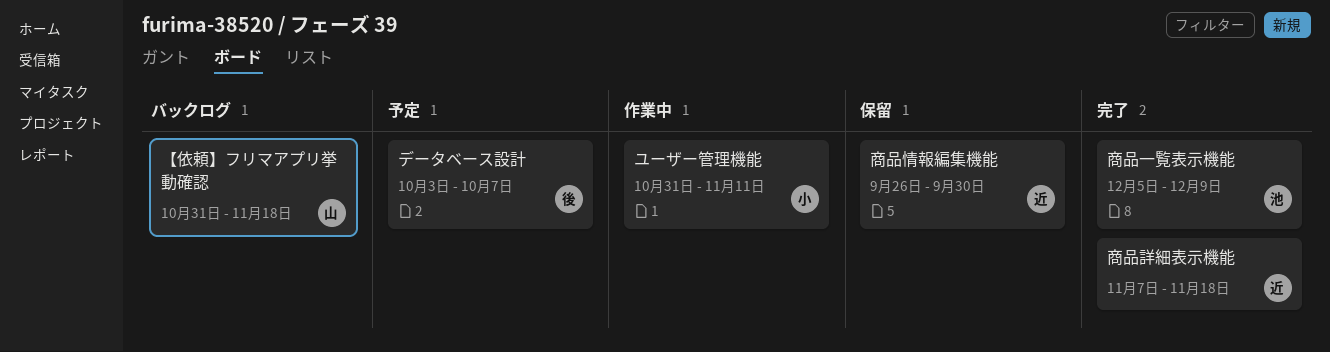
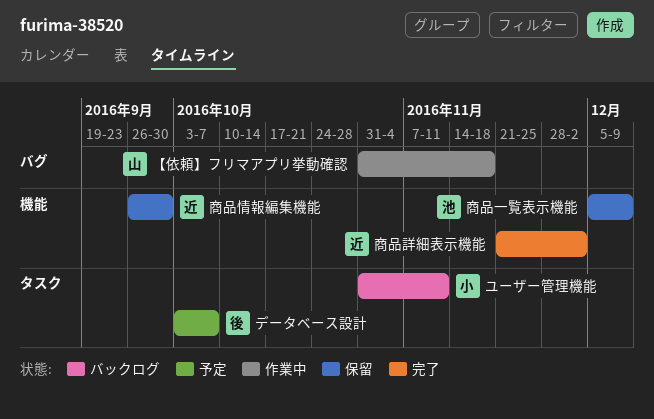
【依頼】フリマアプリ挙動確認, status: バックログ -> 作業中
ユーザー管理機能, status: 作業中 -> バックログ
商品一覧表示機能, status: 完了 -> 保留
商品詳細表示機能, start: Nov 7 -> Nov 21
商品詳細表示機能, due: Nov 18 -> Dec 2

